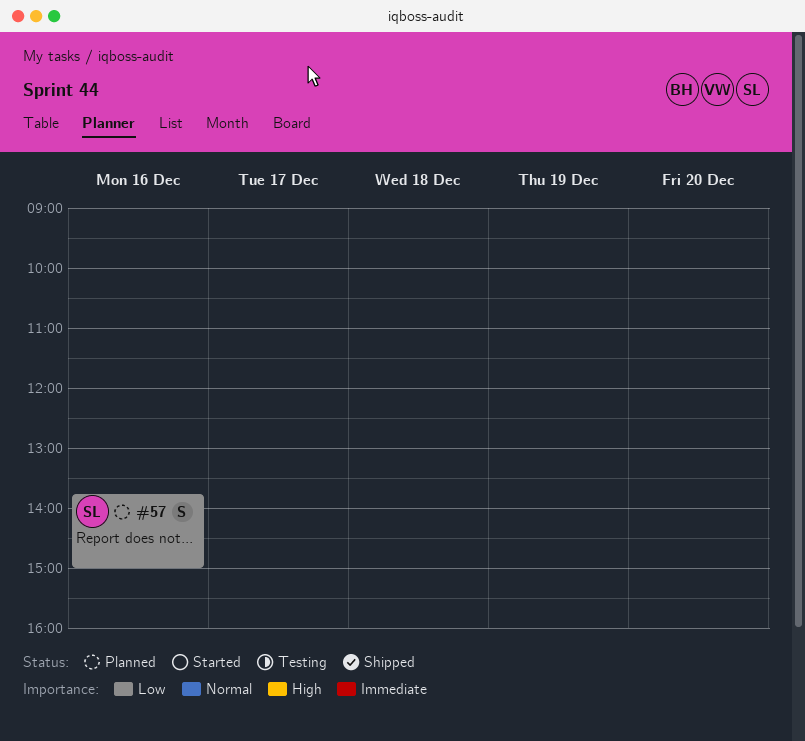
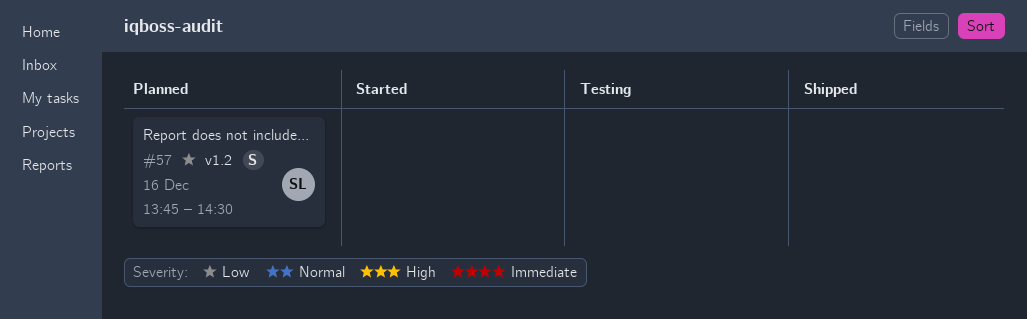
#57, ends: 15:00 -> 14:30

